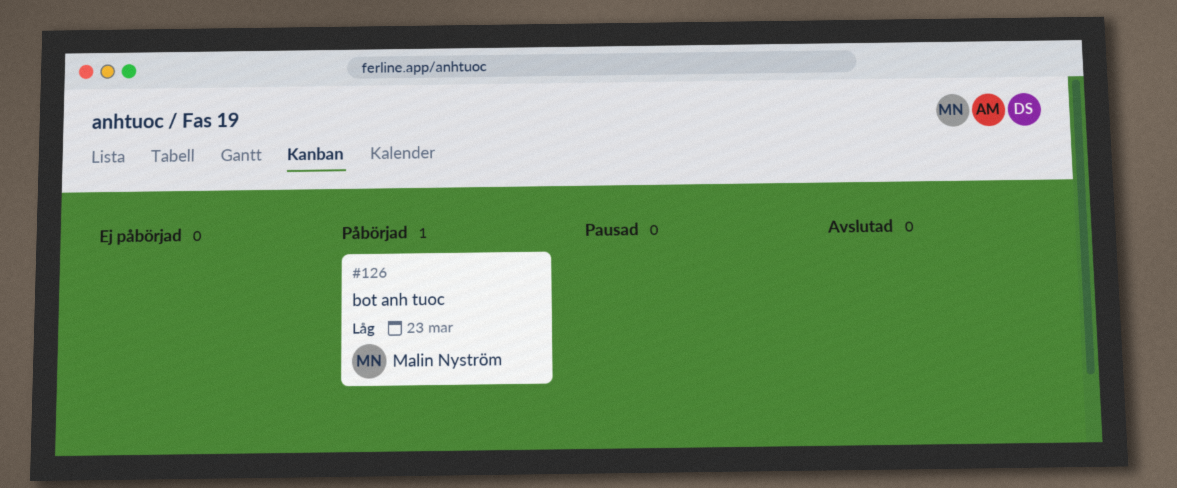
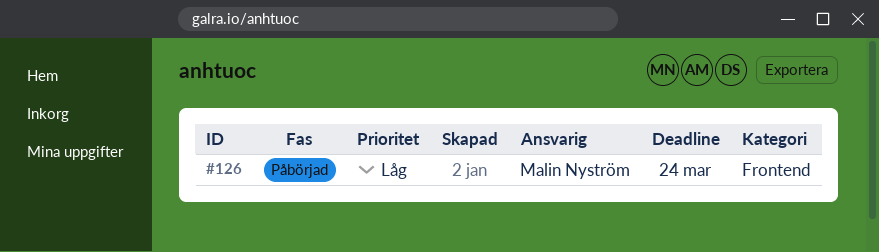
#126, due: Mar 23 -> Mar 24

